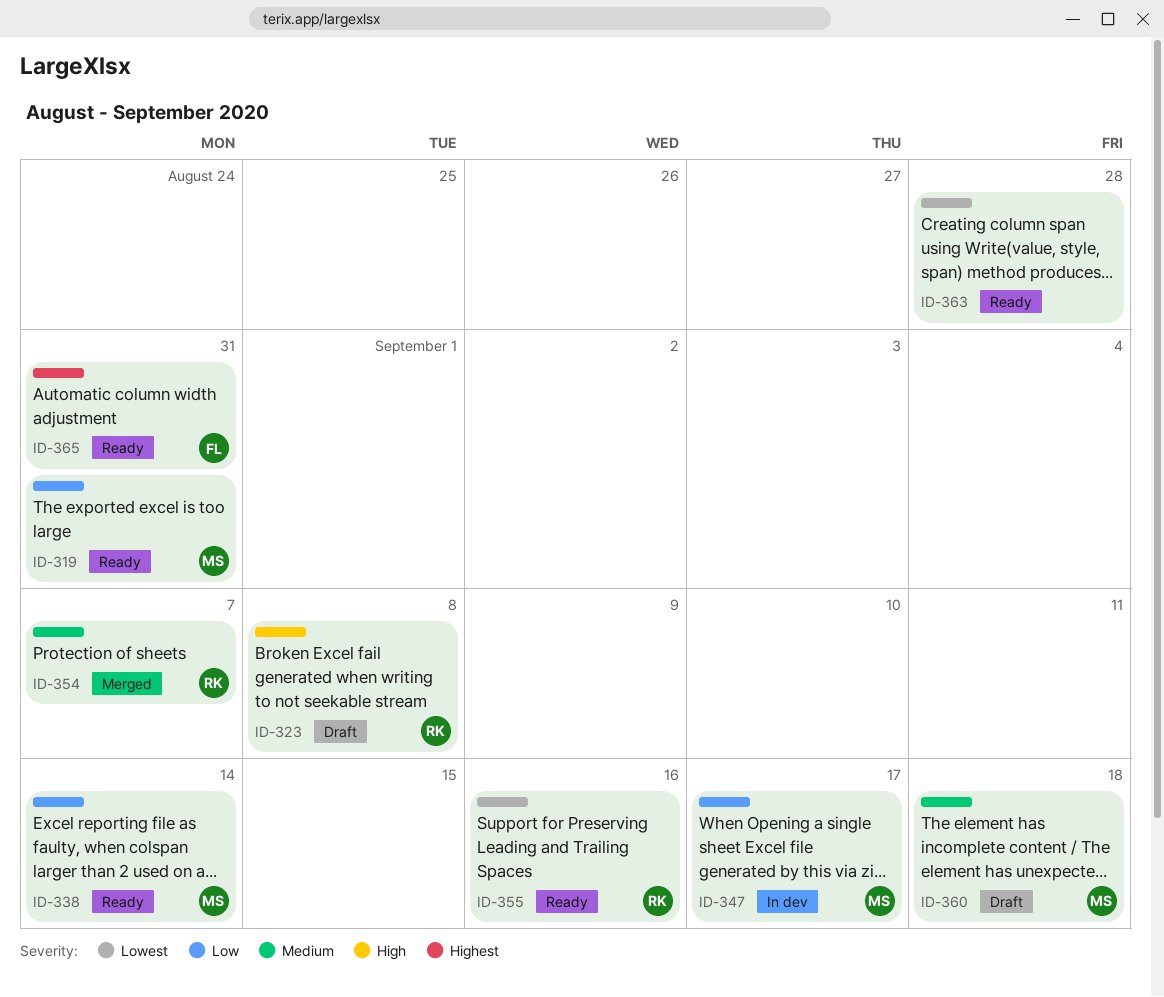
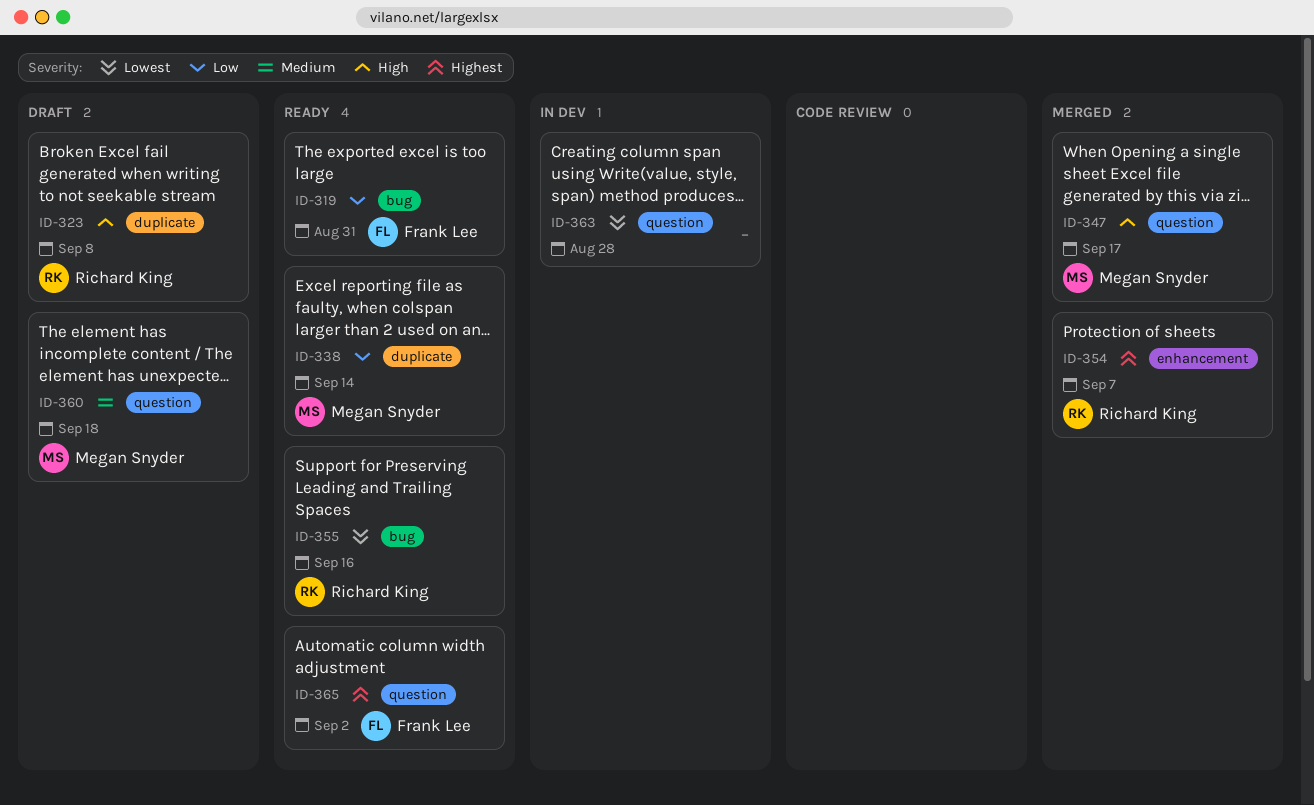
ID-319, owner: Megan Snyder -> Frank Lee
ID-347, status: In dev -> Merged
ID-347, priority: Low -> High
ID-354, priority: Medium -> Highest
ID-363, status: Ready -> In dev
ID-365, due: Aug 31 -> Sep 2

